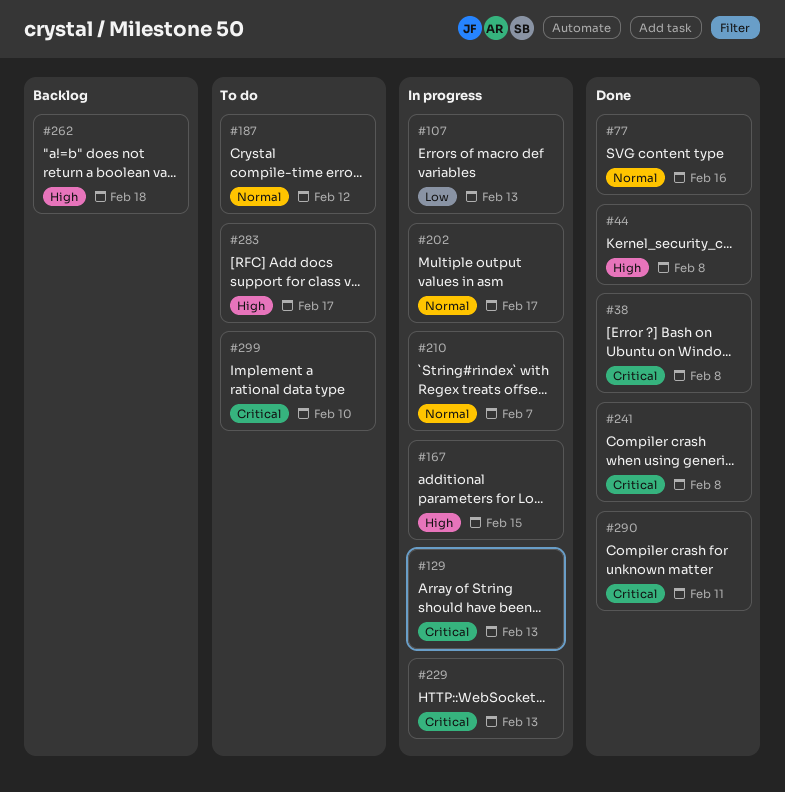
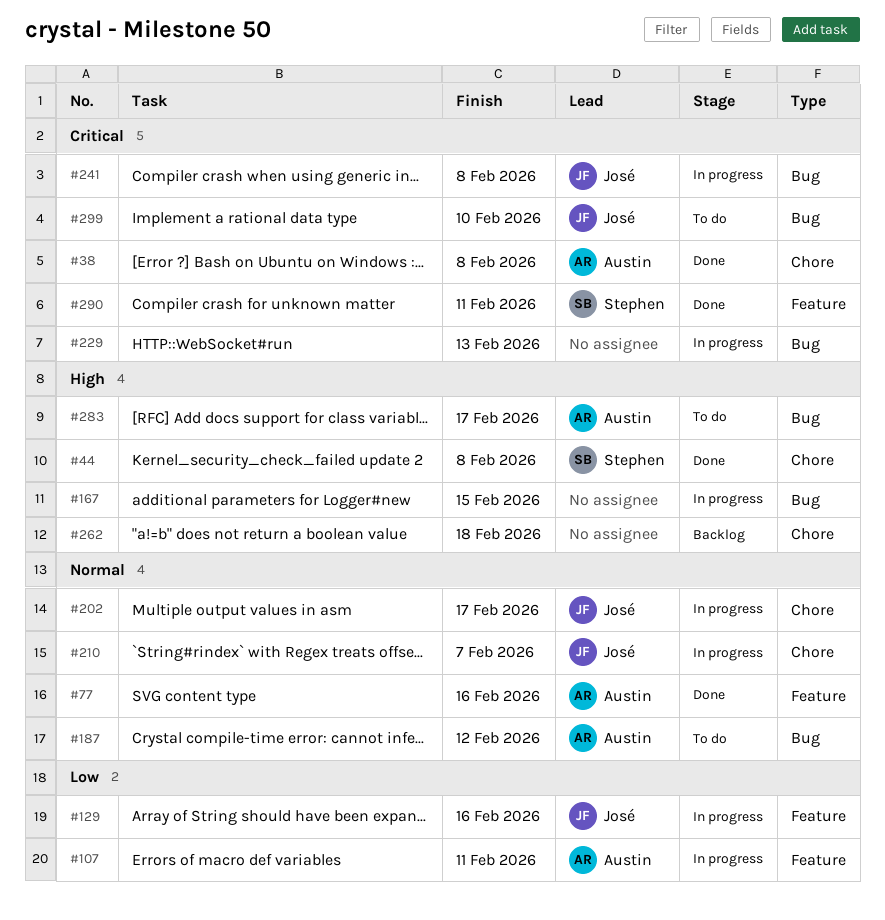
#107, due: Feb 13 -> Feb 11
#129, priority: Critical -> Low
#129, due: Feb 13 -> Feb 16
#241, status: Done -> In progress

